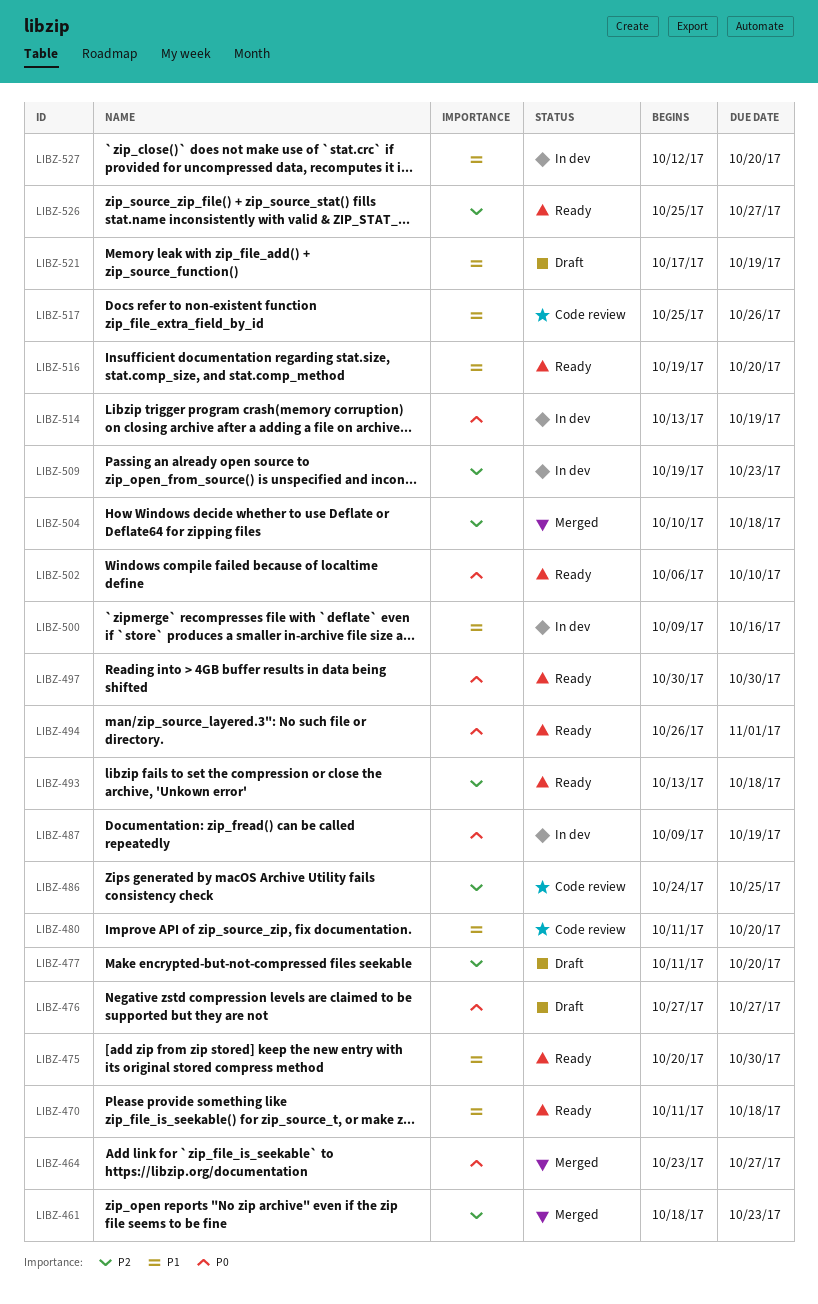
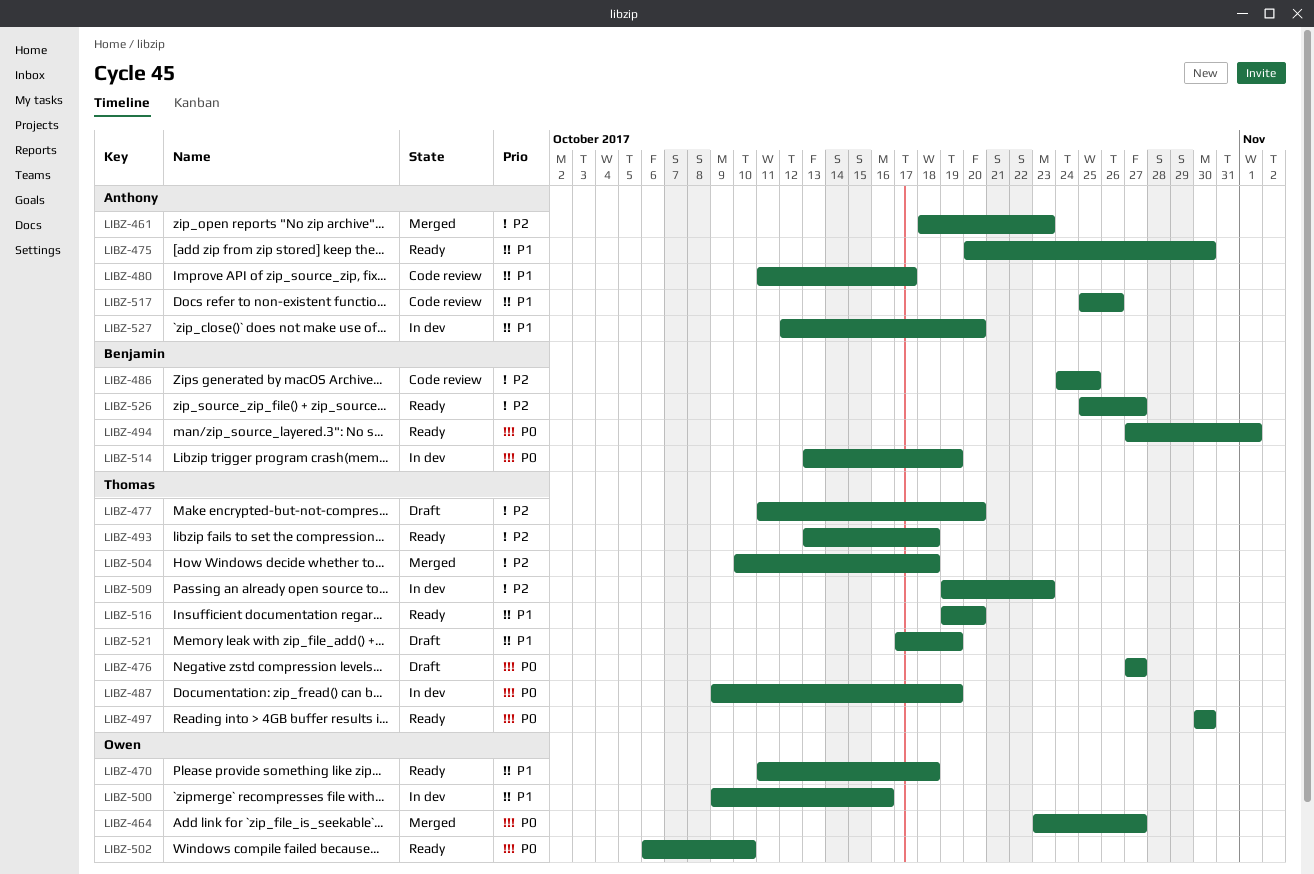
LIBZ-480, due: Oct 20 -> Oct 17
LIBZ-494, start: Oct 26 -> Oct 27

